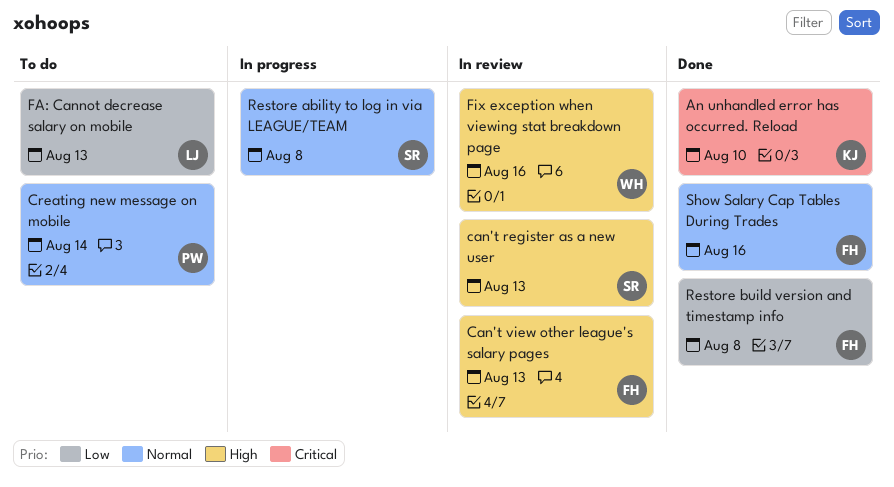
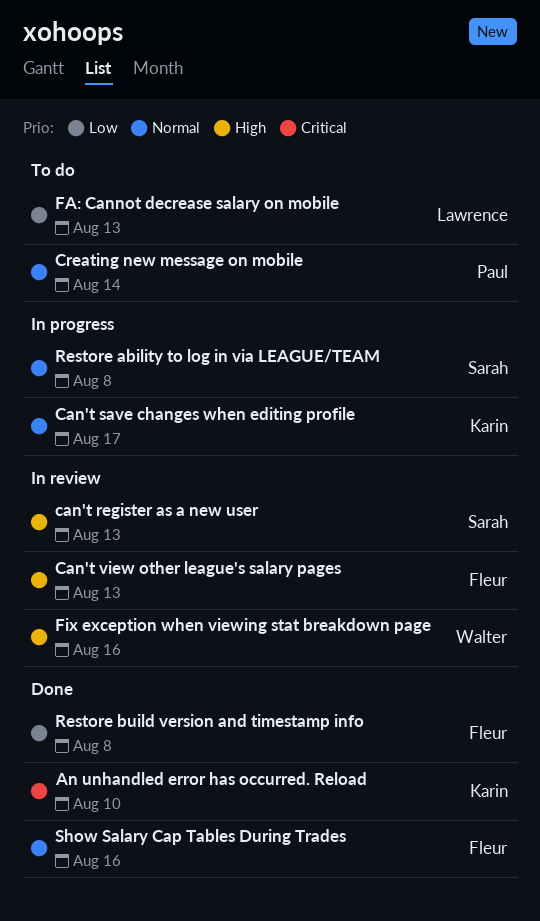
Can't save changes when editing profile: none -> present

